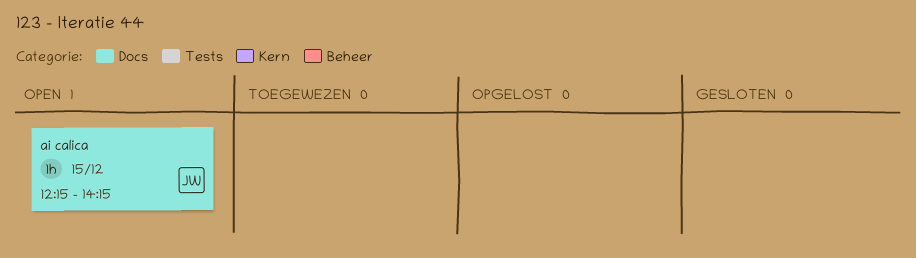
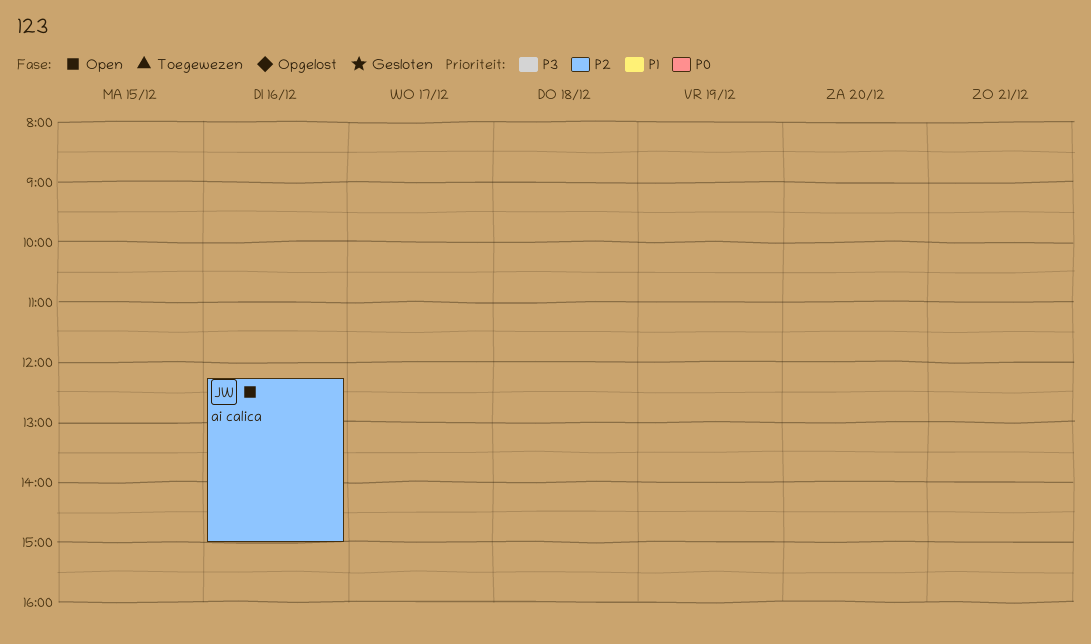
ai calica, day: Dec 15 -> Dec 16
ai calica, ends: 14:15 -> 15:00

